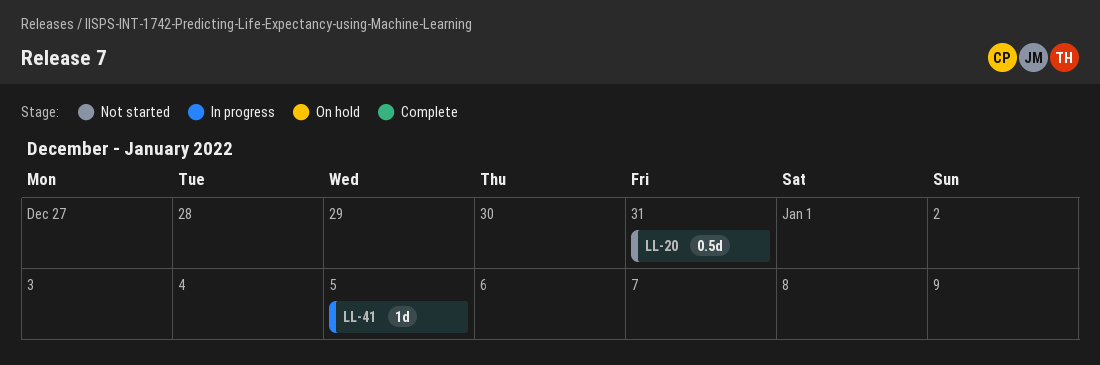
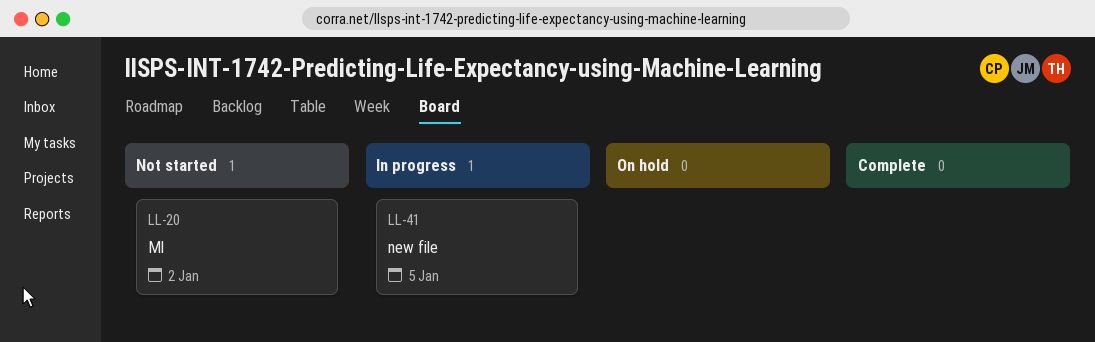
LL-20, due: Dec 31 -> Jan 2

